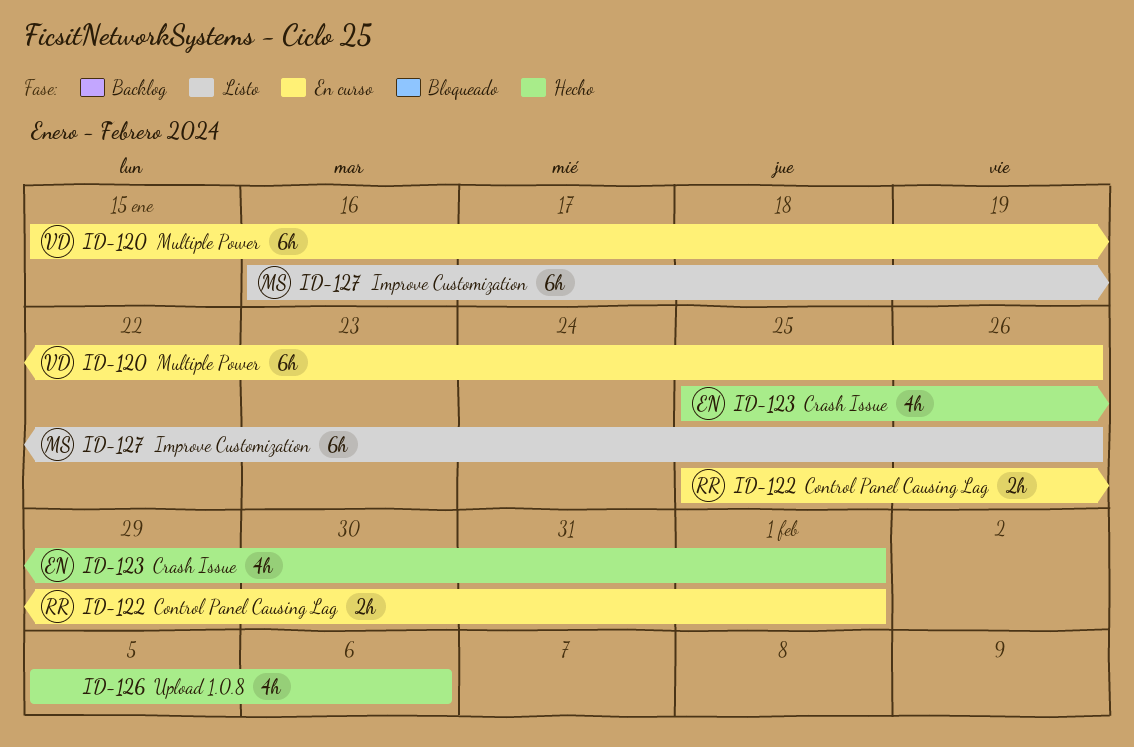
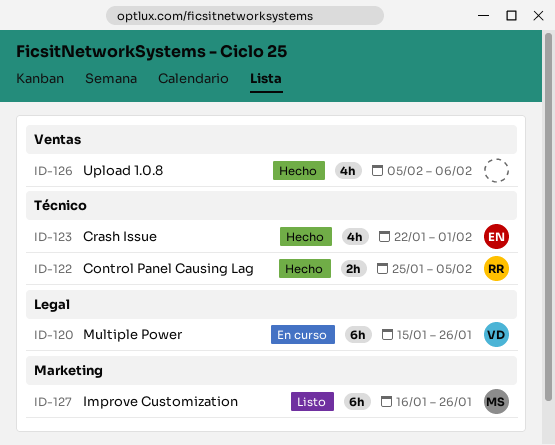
ID-122, status: En curso -> Hecho
ID-122, due: Feb 1 -> Feb 5
ID-123, start: Jan 25 -> Jan 22

